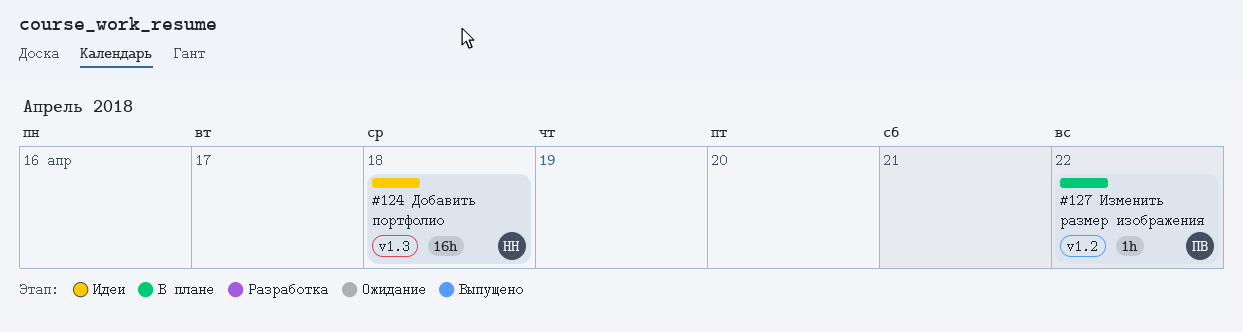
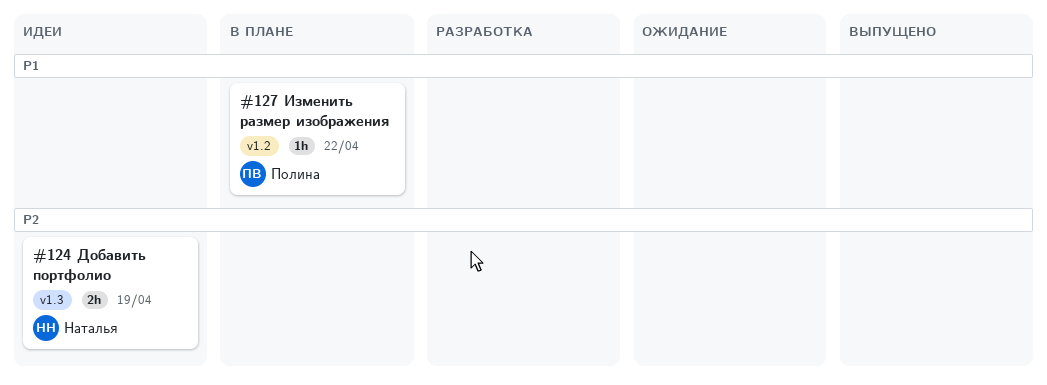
#124, estimate: 16h -> 2h
#124, due: Apr 18 -> Apr 19

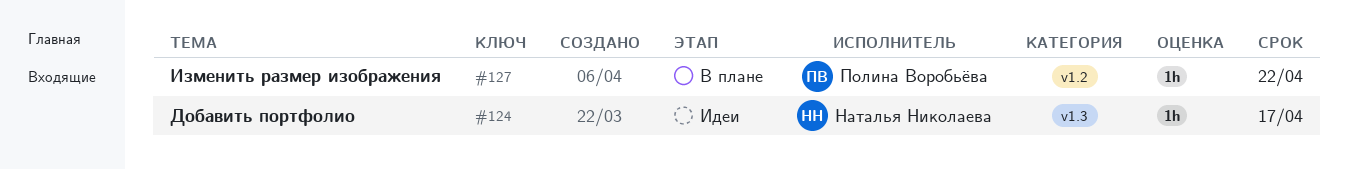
#124, estimate: 2h -> 1h
#124, due: Apr 19 -> Apr 17

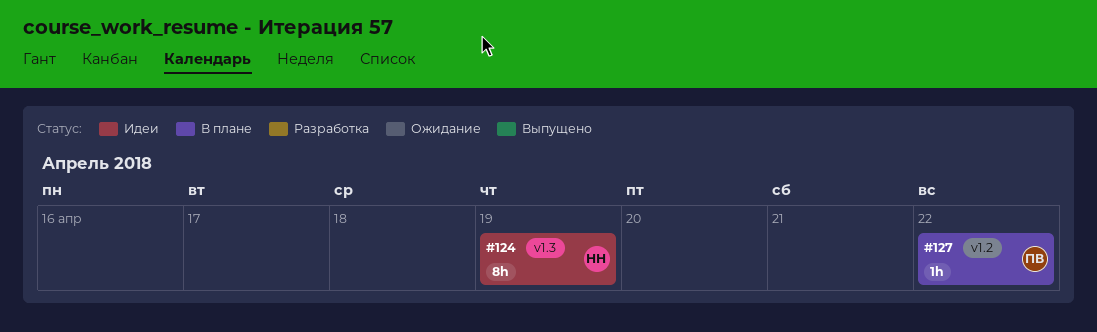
#124, estimate: 1h -> 8h
#124, due: Apr 17 -> Apr 19

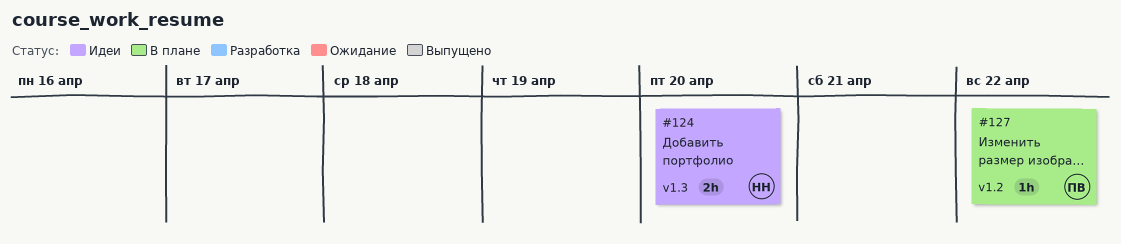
#124, estimate: 8h -> 2h
#124, due: Apr 19 -> Apr 20

